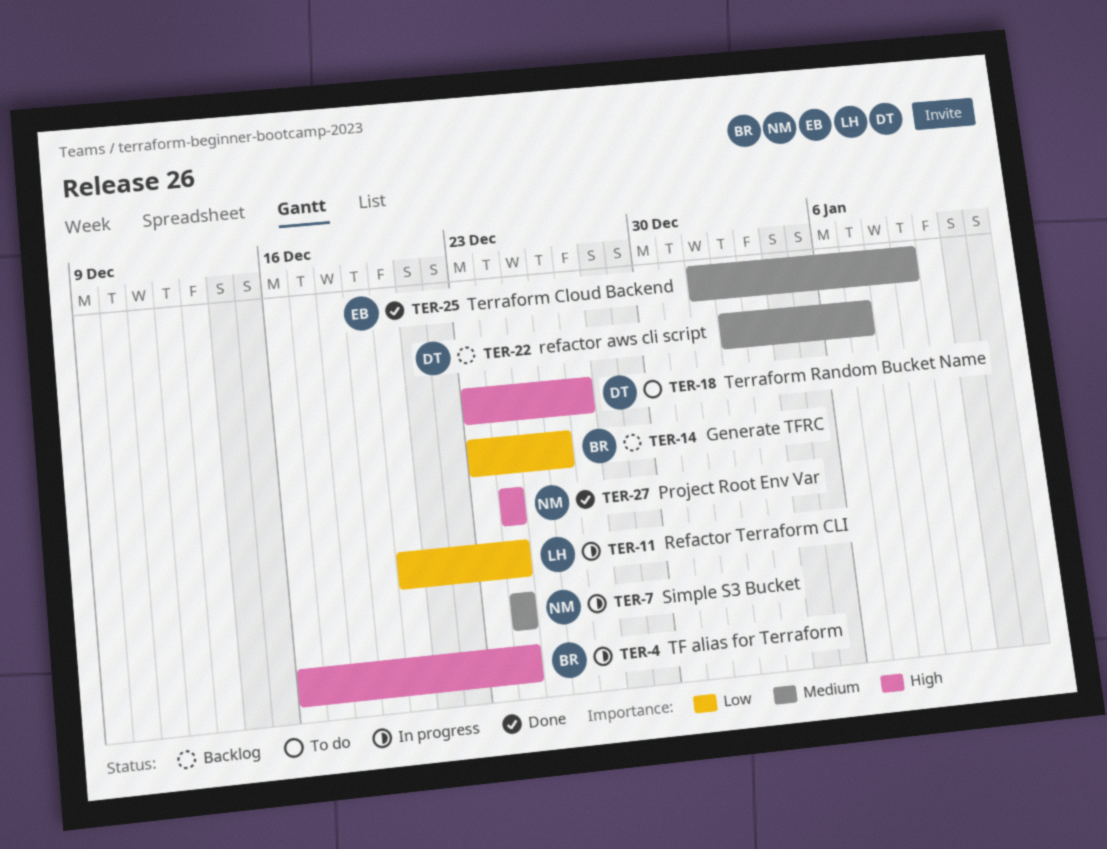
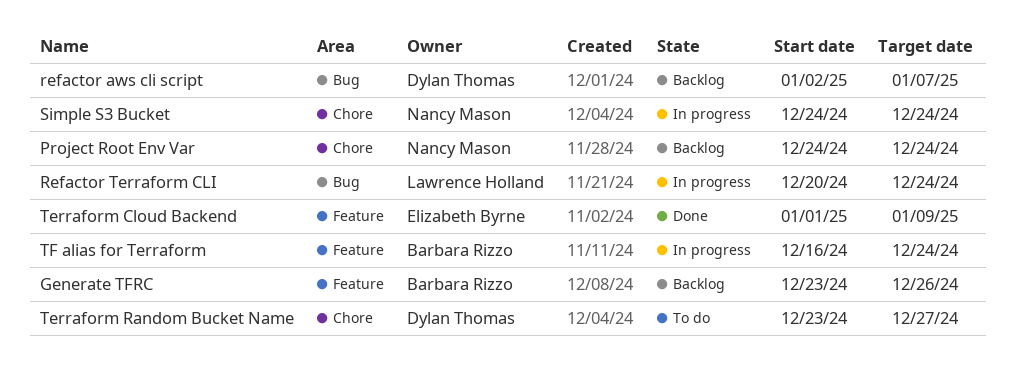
Project Root Env Var, status: Done -> Backlog

